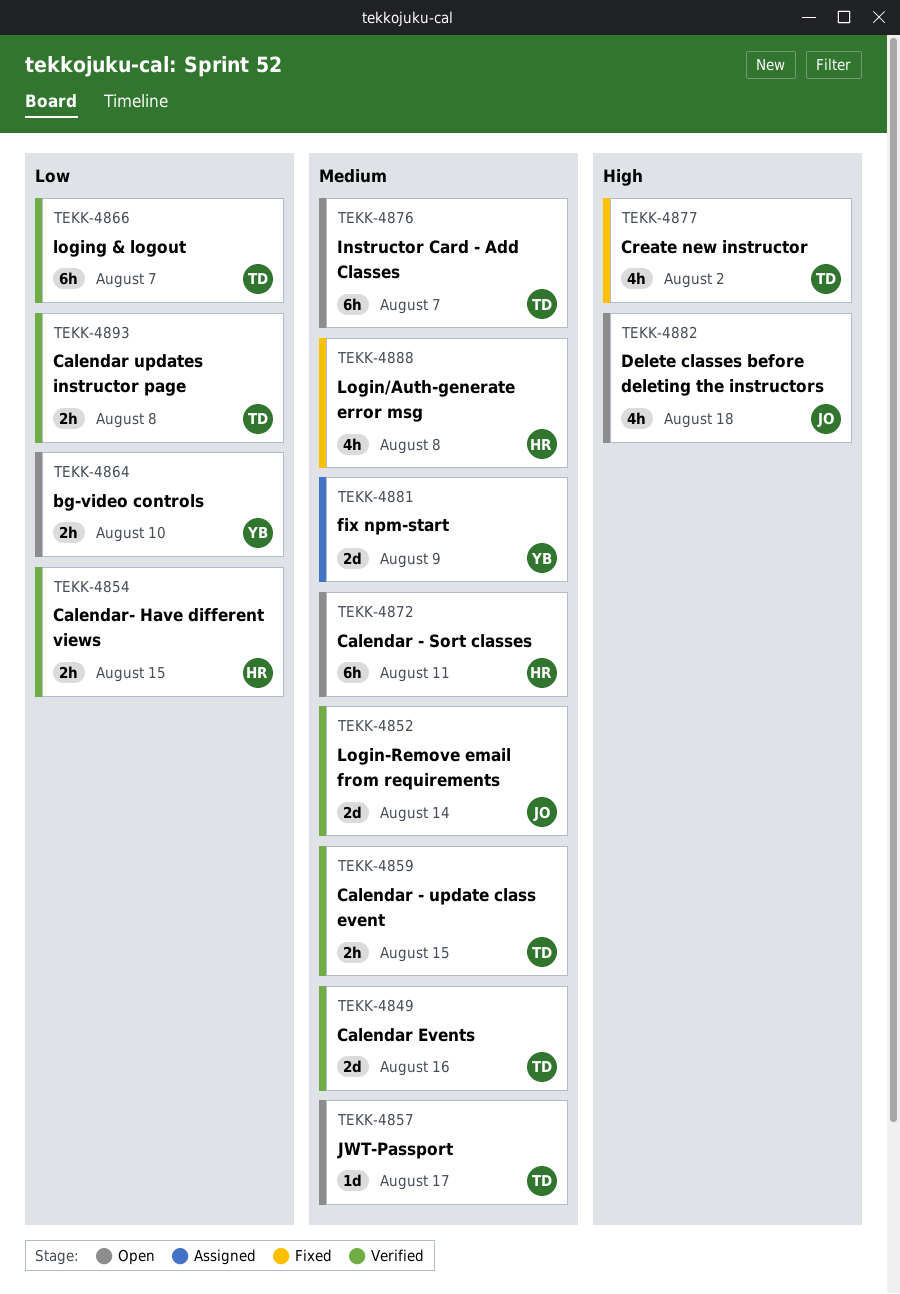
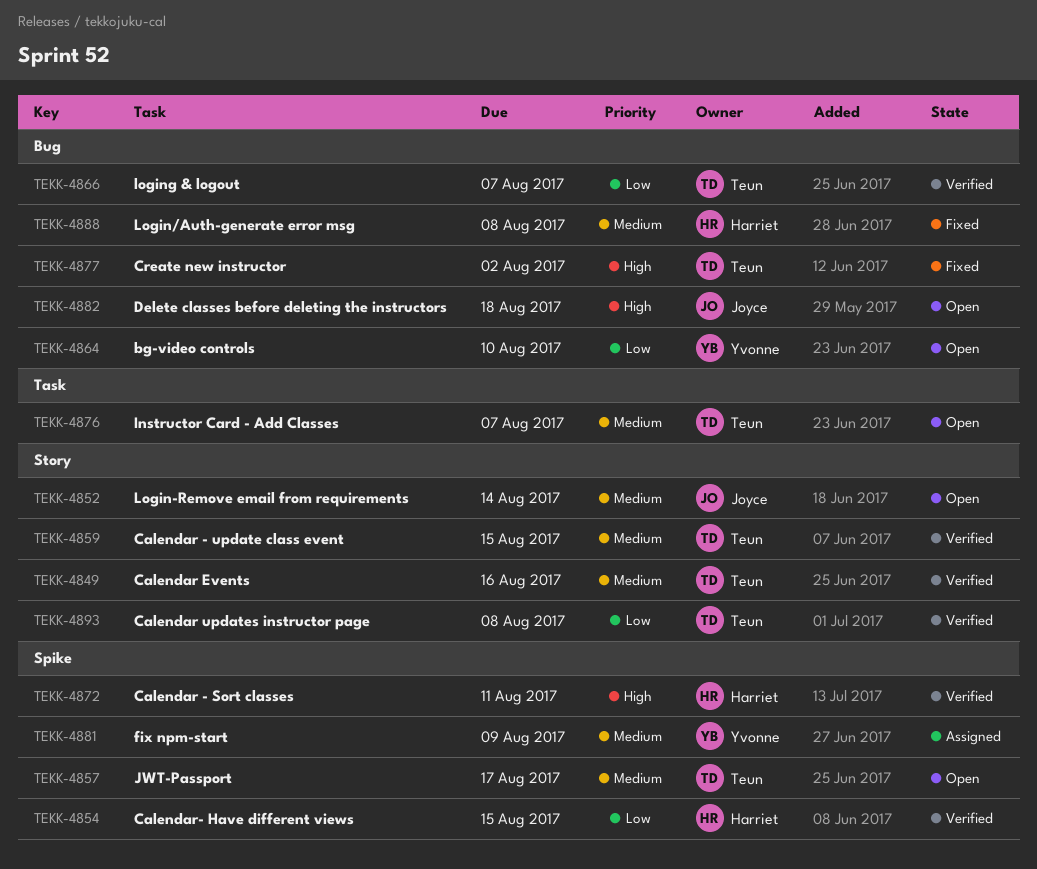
TEKK-4852, status: Verified -> Open
TEKK-4872, status: Open -> Verified
TEKK-4872, priority: Medium -> High

